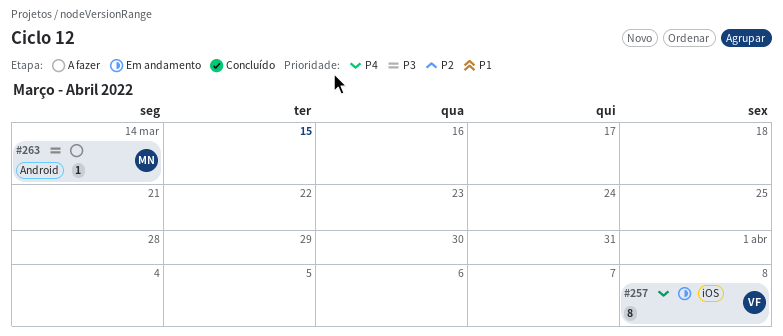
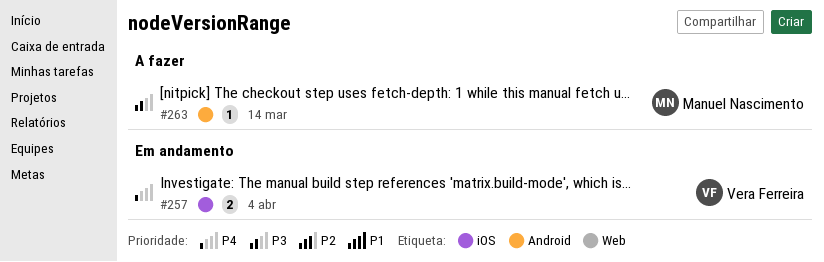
#257, estimate: 8 -> 2
#257, due: Apr 8 -> Apr 4

